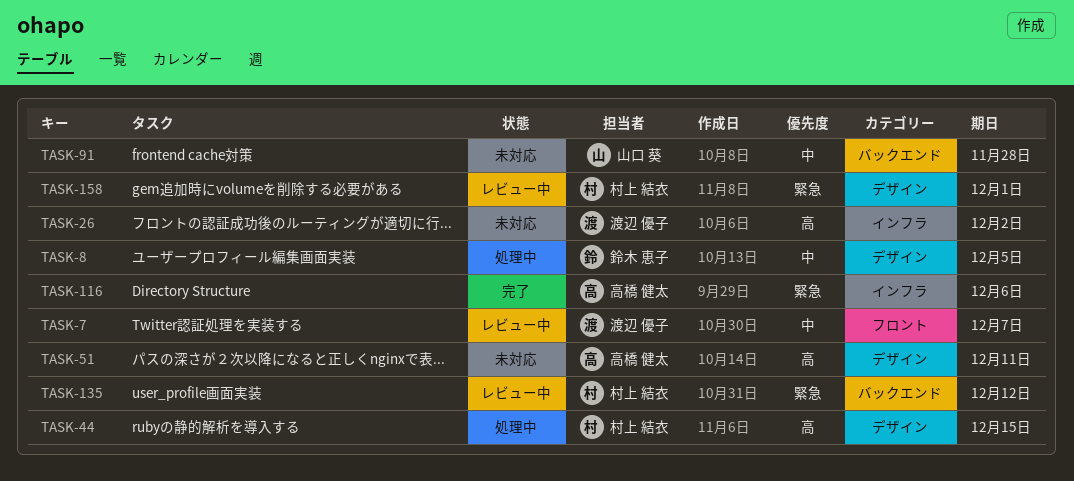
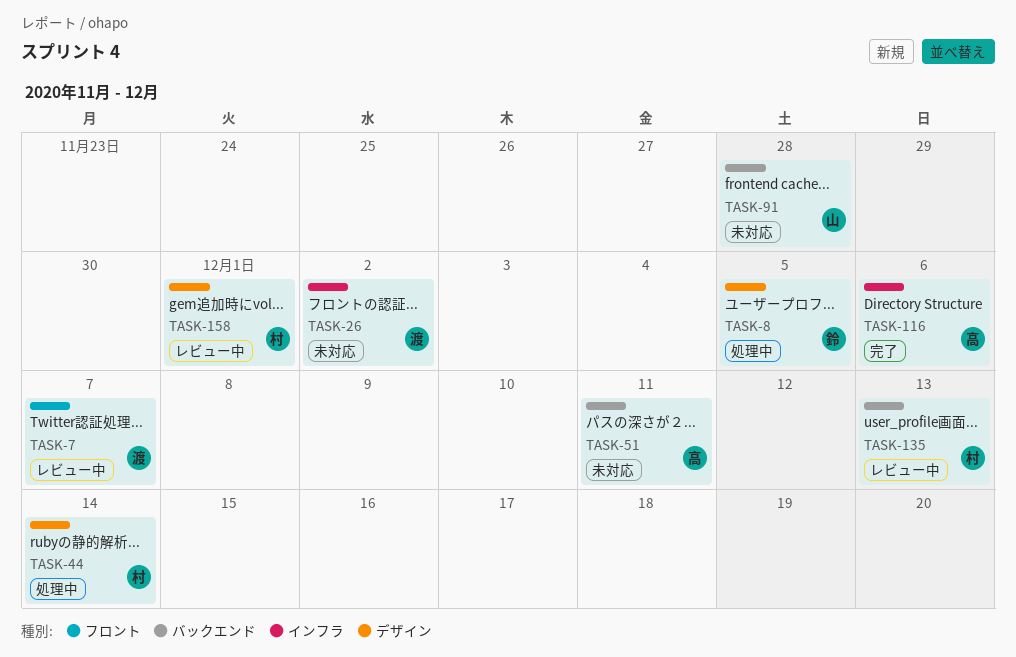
TASK-44, due: Dec 15 -> Dec 14
TASK-51, label: デザイン -> バックエンド
TASK-135, due: Dec 12 -> Dec 13

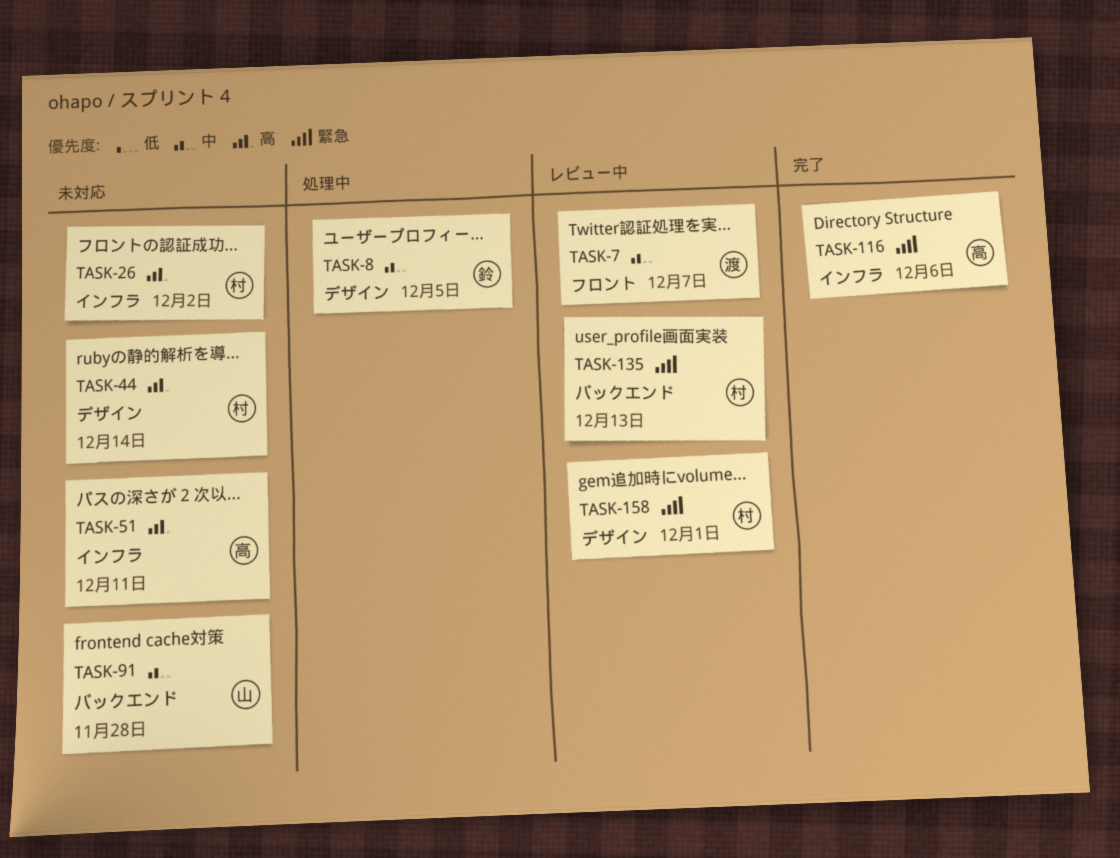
TASK-26, owner: 渡 -> 村
TASK-44, status: 処理中 -> 未対応
TASK-51, label: バックエンド -> インフラ

